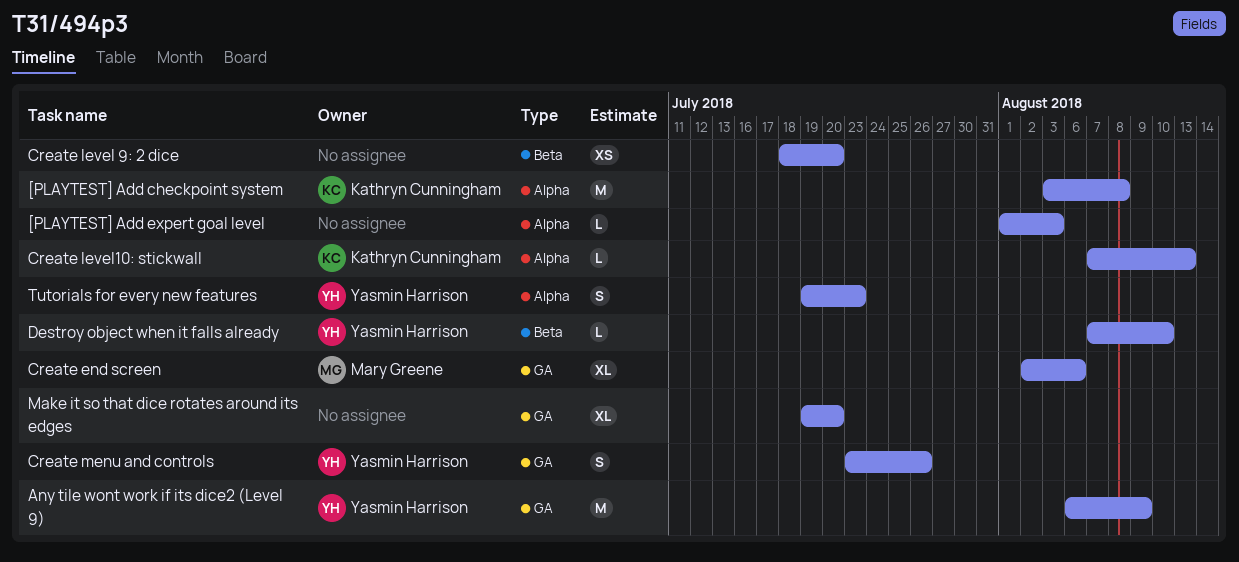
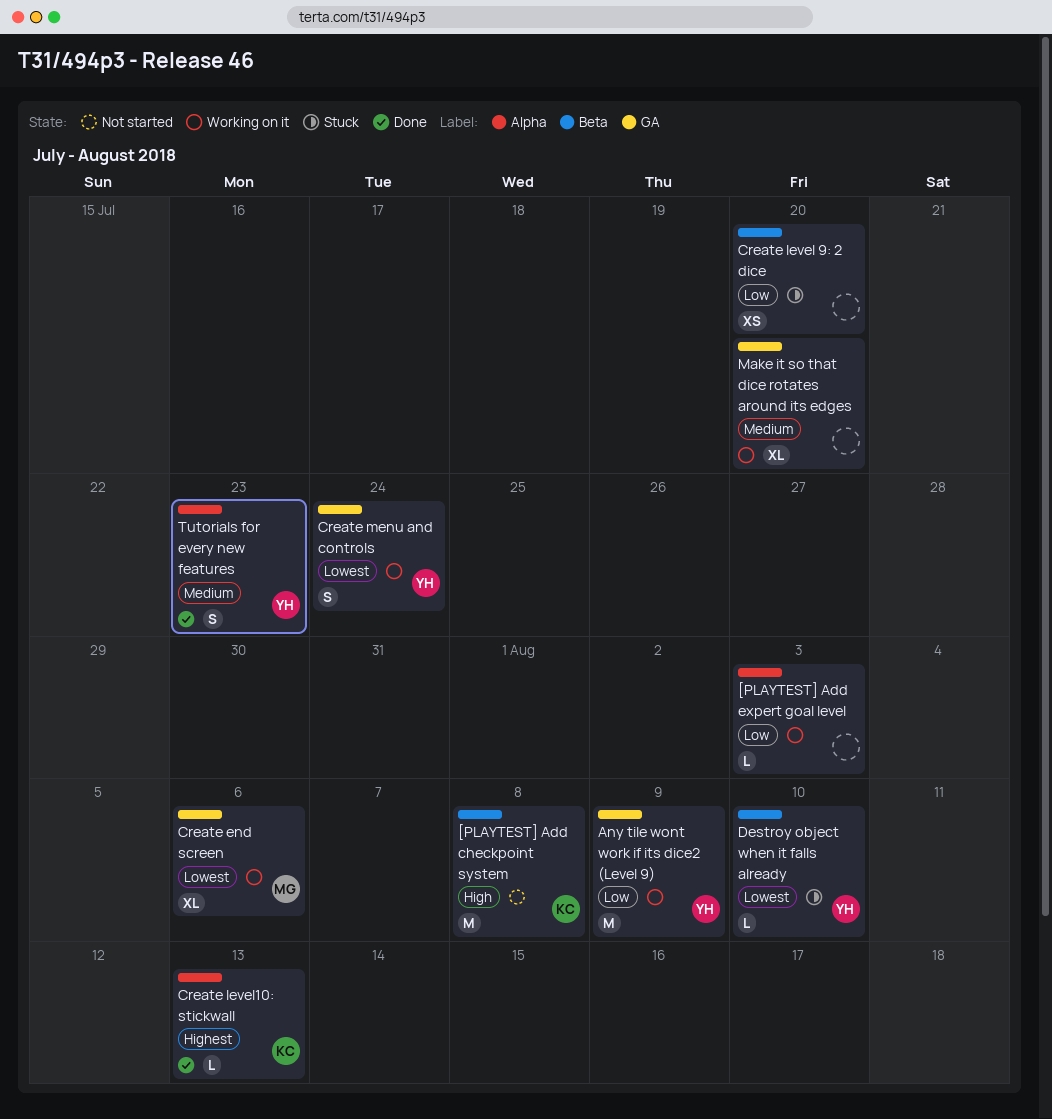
[PLAYTEST] Add checkpoint system, label: Alpha -> Beta
Create menu and controls, due: Jul 26 -> Jul 24

